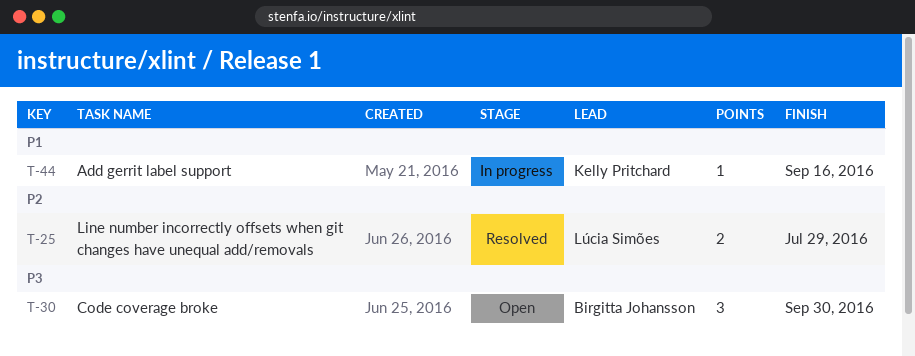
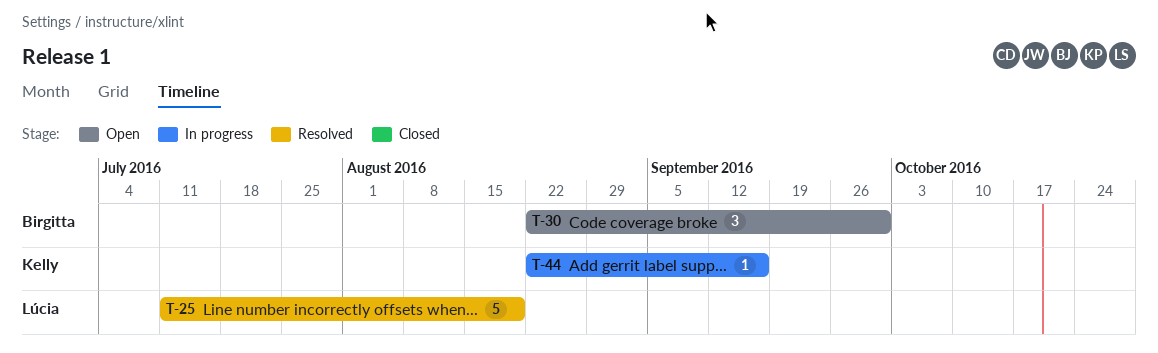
T-25, estimate: 2 -> 5
T-25, due: Jul 29 -> Aug 19

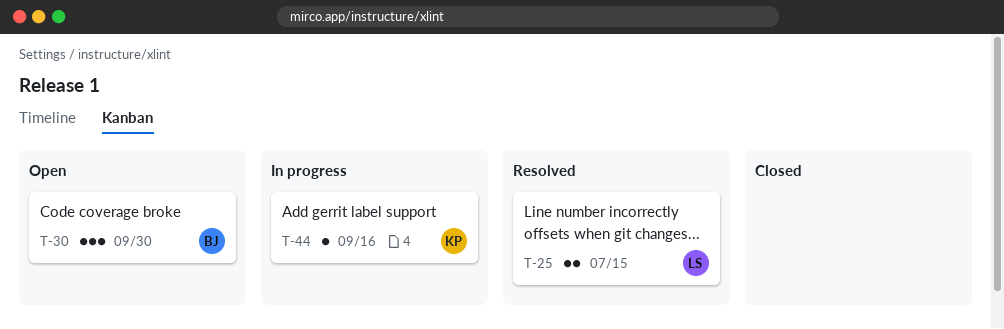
T-25, estimate: 5 -> 2
T-25, due: Aug 19 -> Jul 15

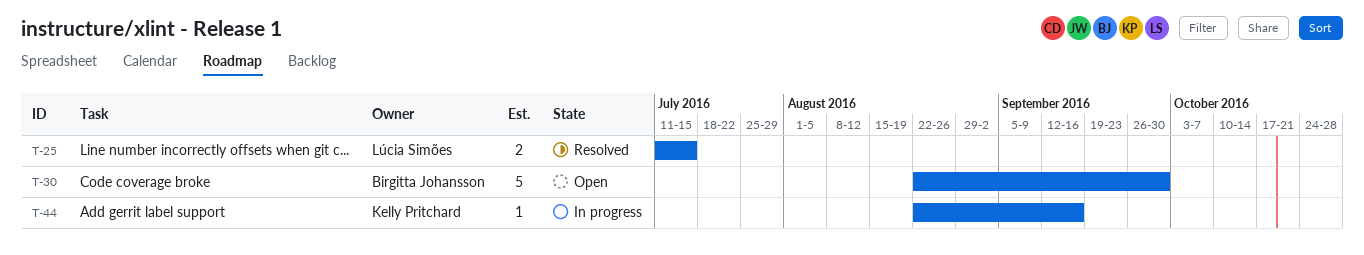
T-30, estimate: 3 -> 5

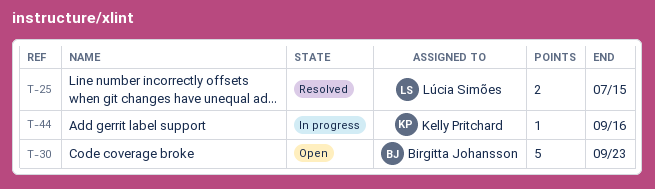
T-30, due: Sep 30 -> Sep 23

